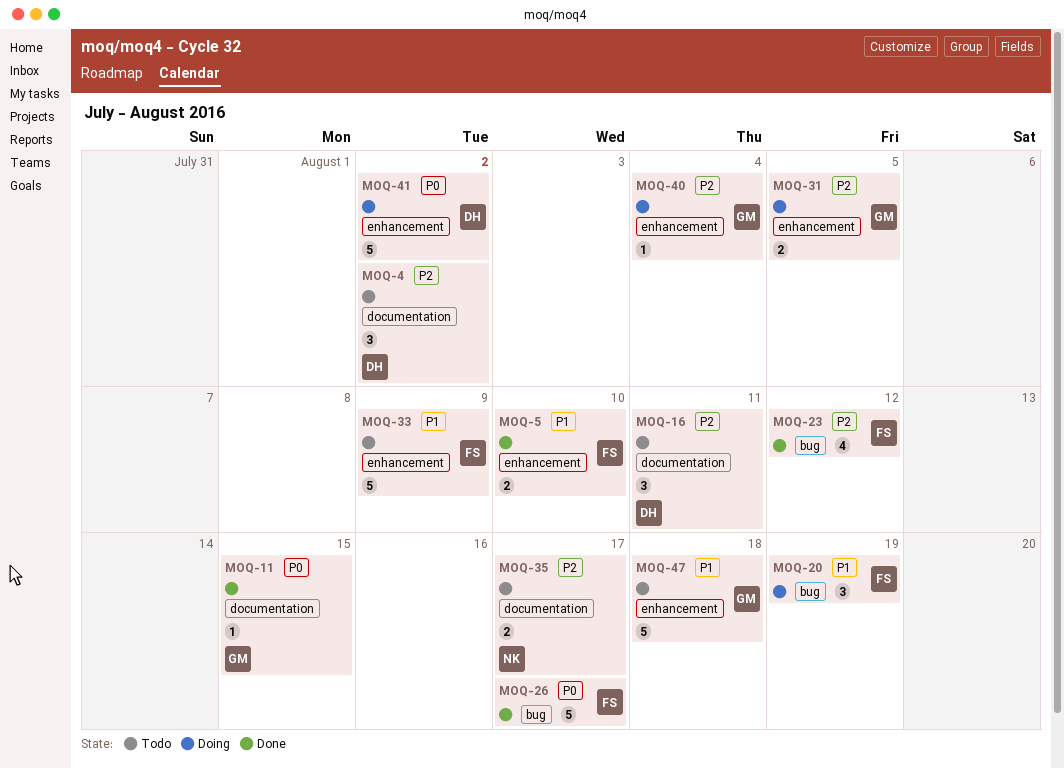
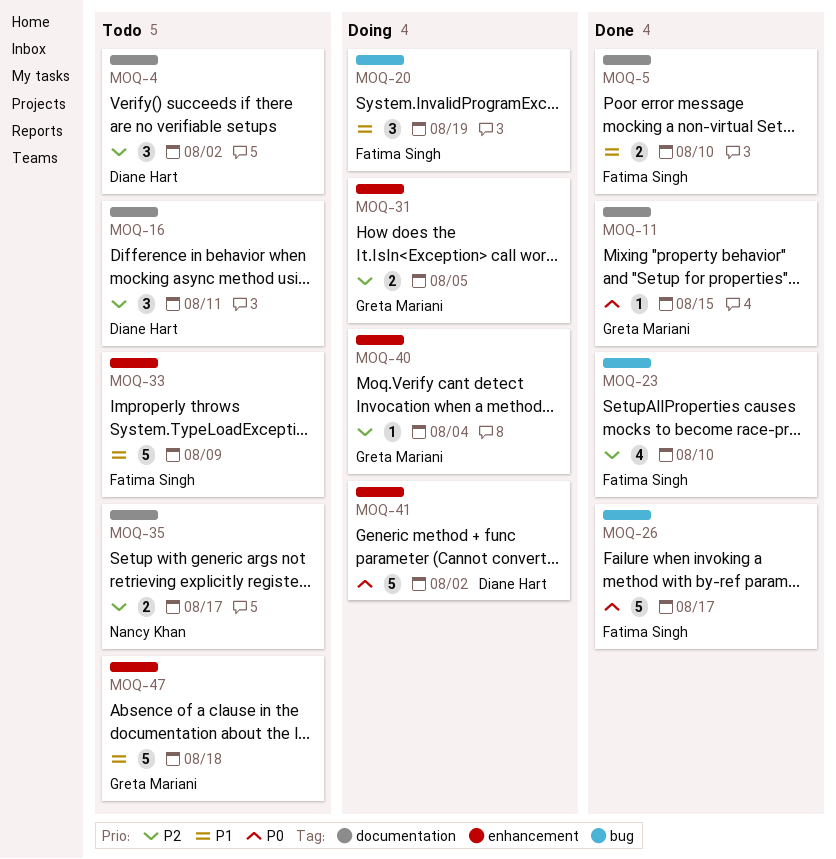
MOQ-5, label: enhancement -> documentation
MOQ-23, due: Aug 12 -> Aug 10

